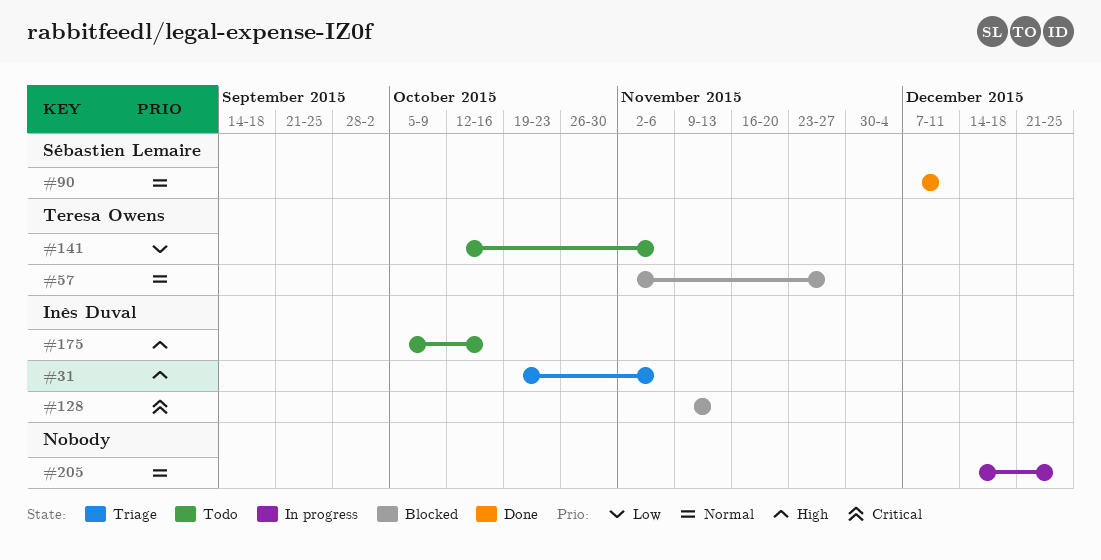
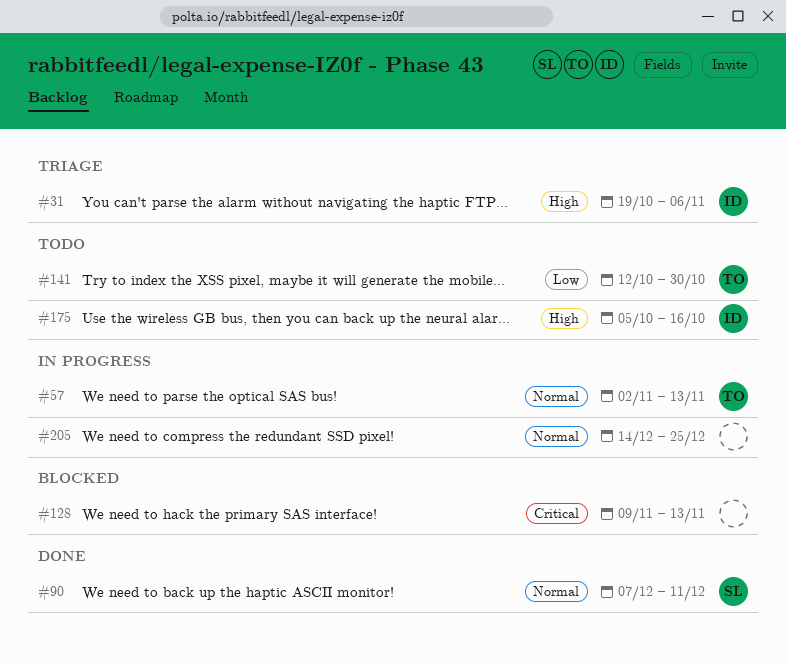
#57, status: Blocked -> In progress
#57, due: Nov 27 -> Nov 13
#128, owner: Inès Duval -> none
#141, due: Nov 6 -> Oct 30

